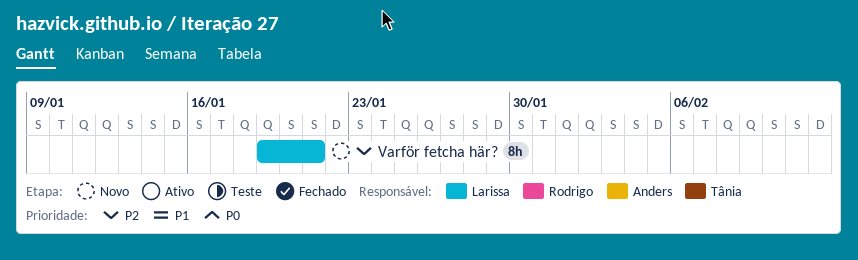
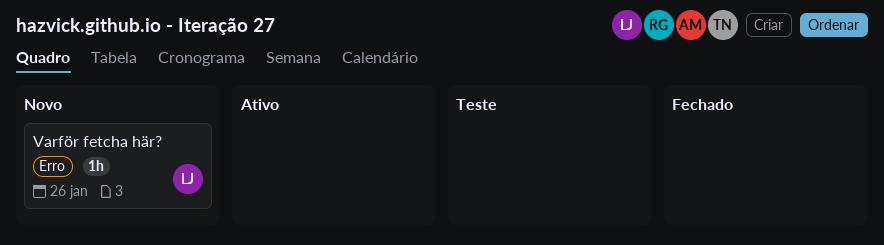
Varför fetcha här?, estimate: 8h -> 1h
Varför fetcha här?, due: Jan 21 -> Jan 26

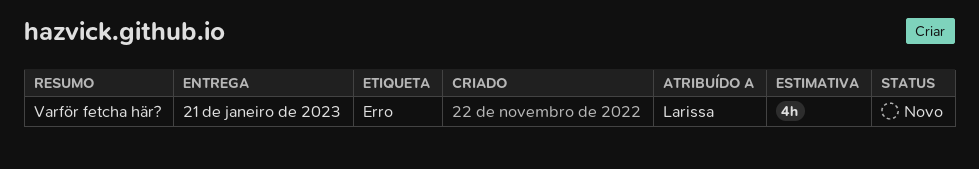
Varför fetcha här?, estimate: 1h -> 4h
Varför fetcha här?, due: Jan 26 -> Jan 21

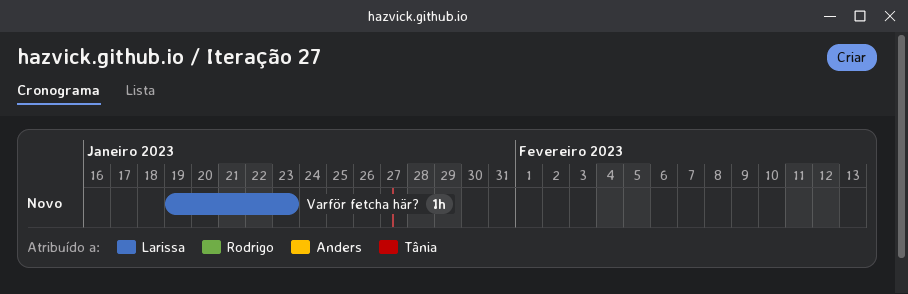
Varför fetcha här?, estimate: 4h -> 1h
Varför fetcha här?, due: Jan 21 -> Jan 23

